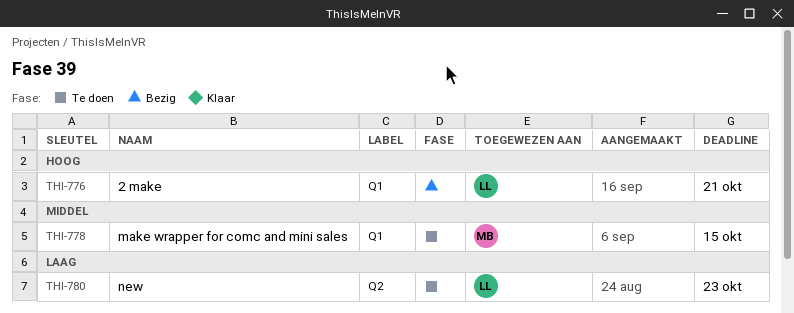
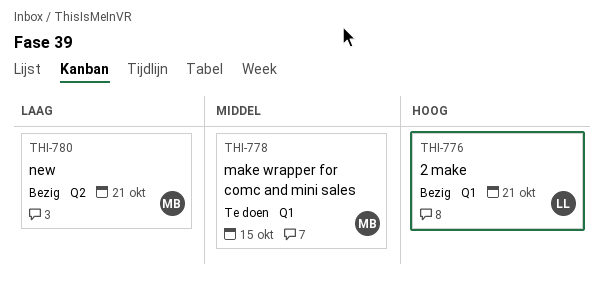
THI-780, status: Te doen -> Bezig
THI-780, owner: LL -> MB
THI-780, due: Oct 23 -> Oct 21

